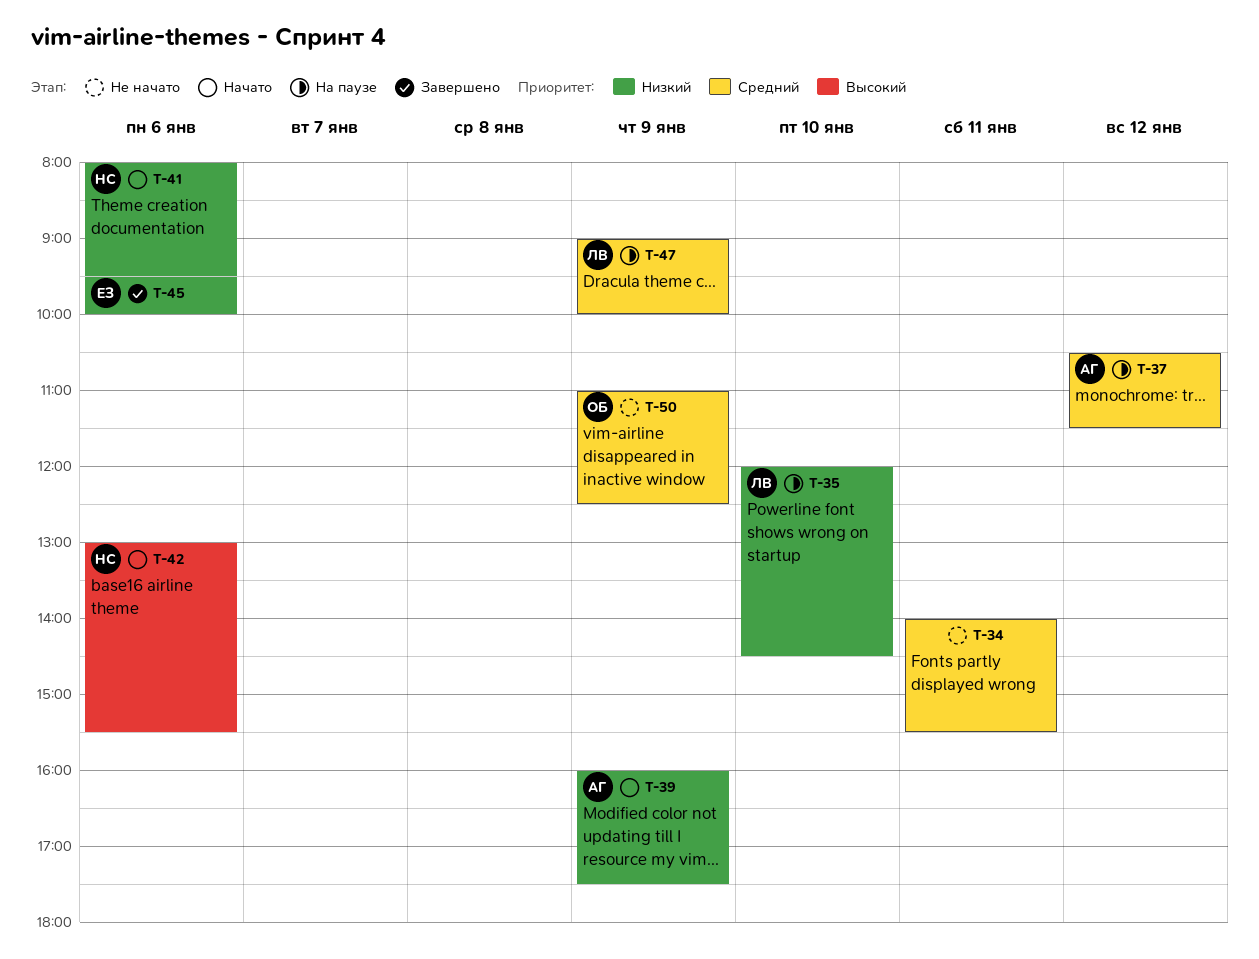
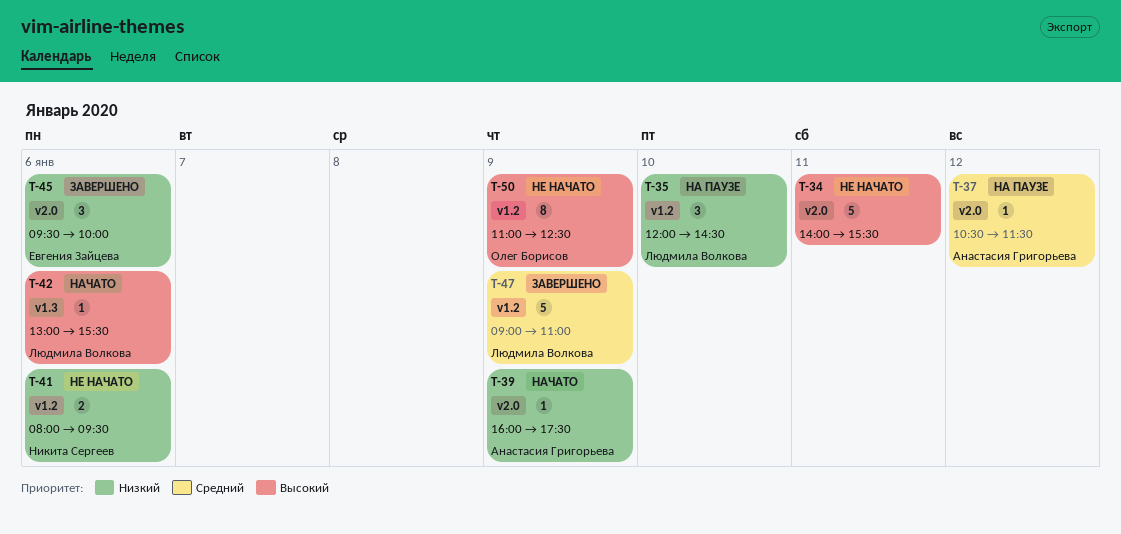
T-34, priority: Средний -> Высокий
T-41, status: Начато -> Не начато
T-42, owner: Никита Сергеев -> Людмила Волкова
T-47, status: На паузе -> Завершено
T-47, ends: 10:00 -> 11:00
T-50, priority: Средний -> Высокий

